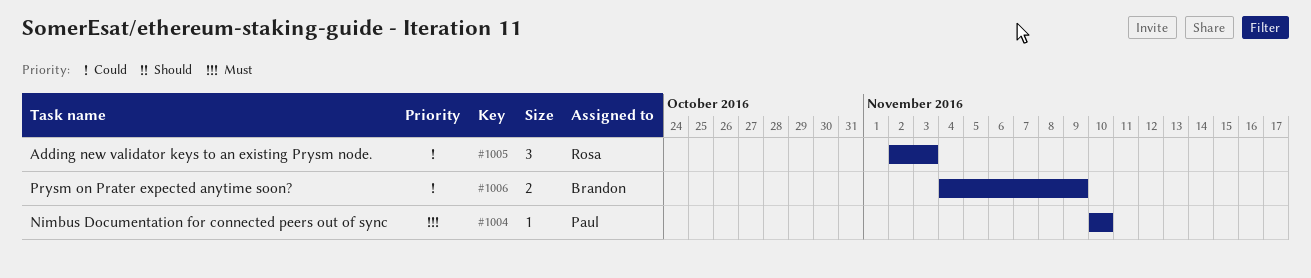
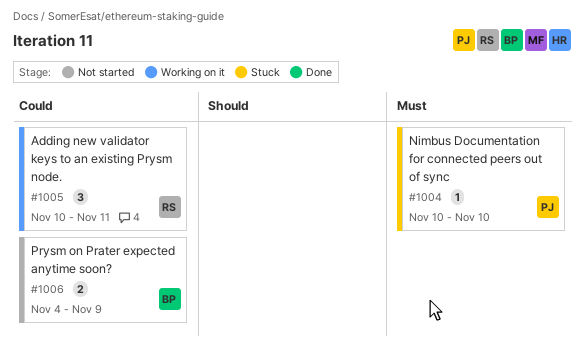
#1005, start: Nov 2 -> Nov 10
#1005, due: Nov 3 -> Nov 11

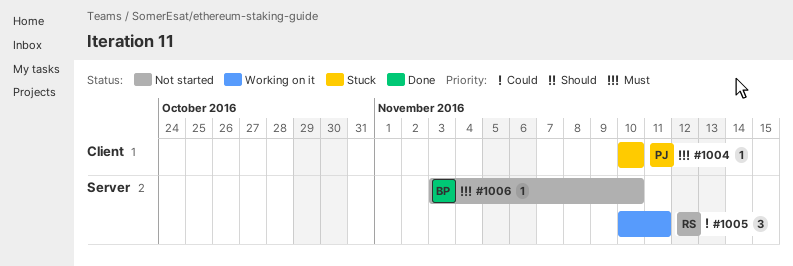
#1006, priority: Could -> Must
#1006, estimate: 2 -> 1
#1006, start: Nov 4 -> Nov 3
#1006, due: Nov 9 -> Nov 10

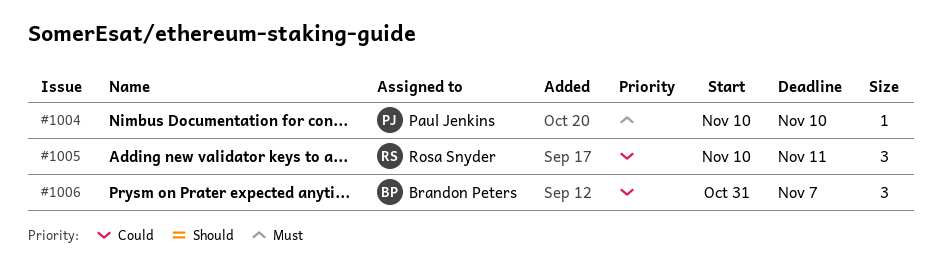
#1006, priority: Must -> Could
#1006, estimate: 1 -> 3
#1006, start: Nov 3 -> Oct 31
#1006, due: Nov 10 -> Nov 7

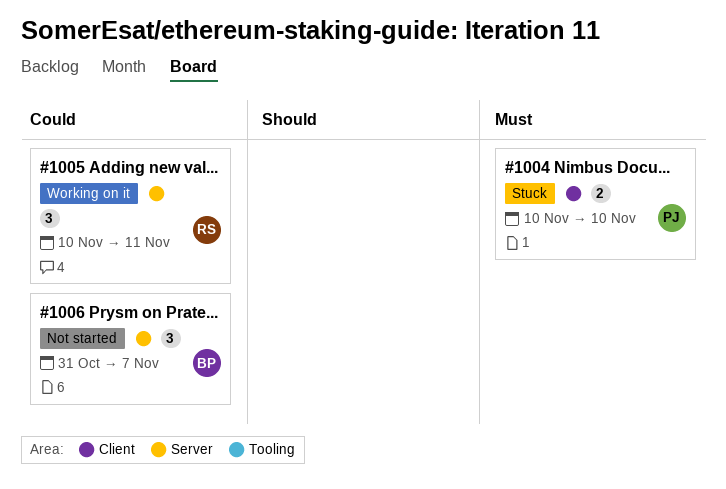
#1004, estimate: 1 -> 2

